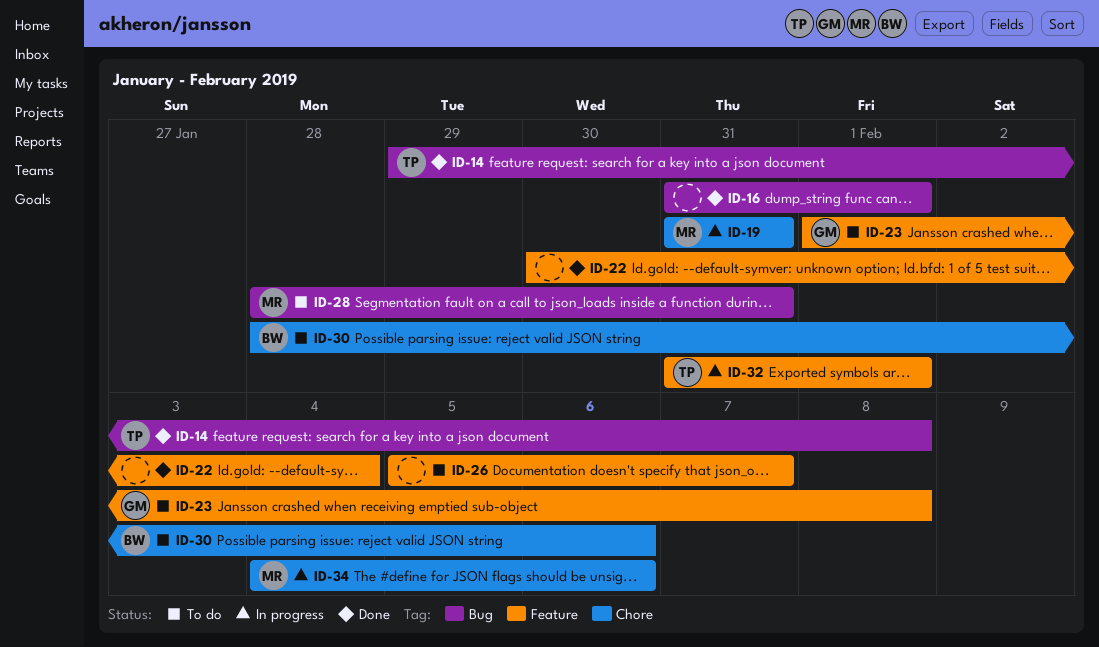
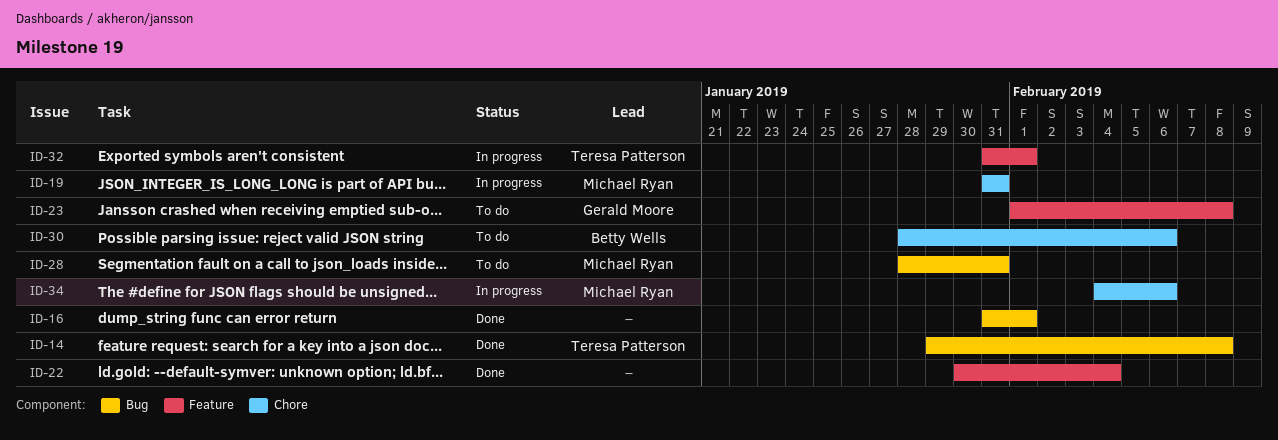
ID-26: present -> none

